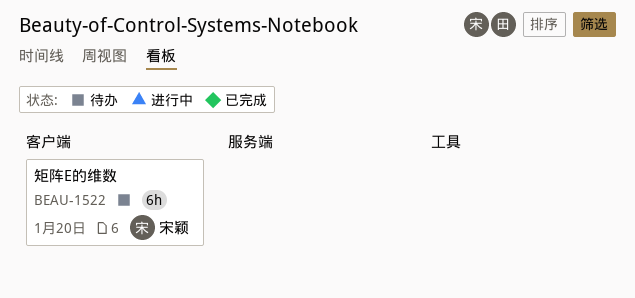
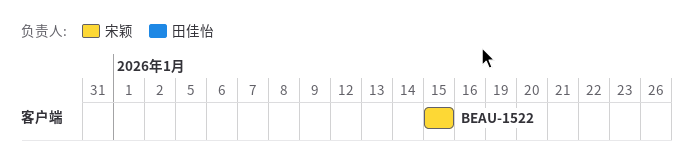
BEAU-1522, due: Jan 20 -> Jan 15

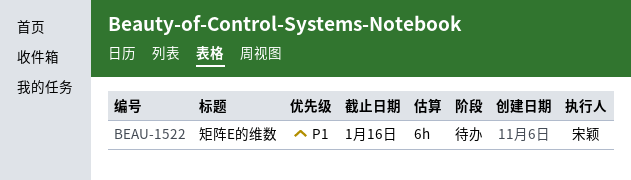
BEAU-1522, due: Jan 15 -> Jan 16

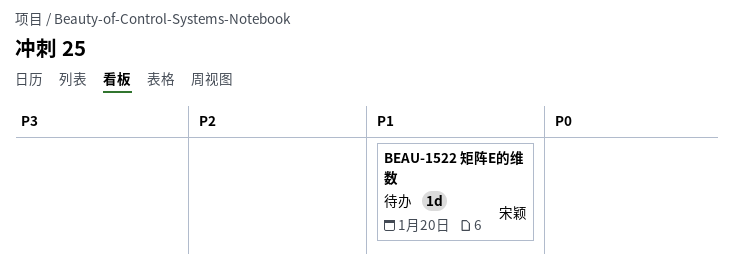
BEAU-1522, estimate: 6h -> 1d
BEAU-1522, due: Jan 16 -> Jan 20

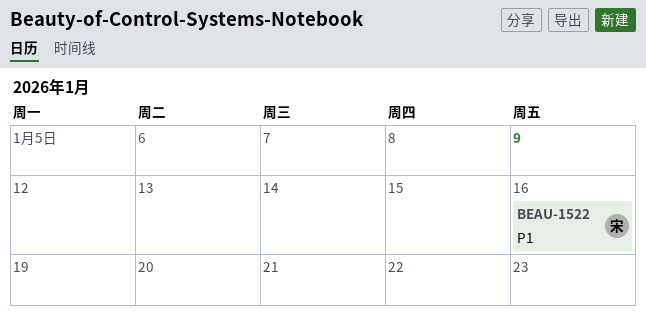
BEAU-1522, due: Jan 20 -> Jan 16

